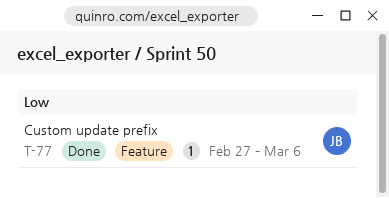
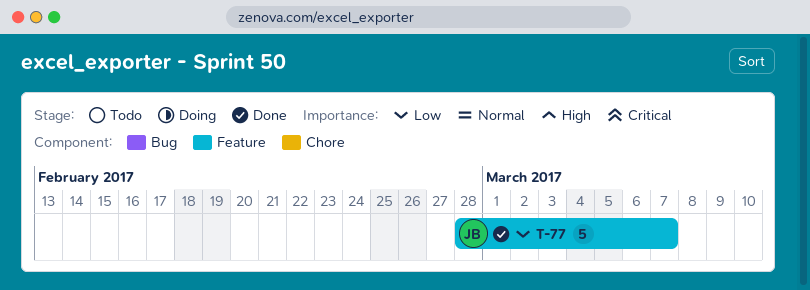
T-77, estimate: 1 -> 5
T-77, start: Feb 27 -> Feb 28
T-77, due: Mar 6 -> Mar 7

